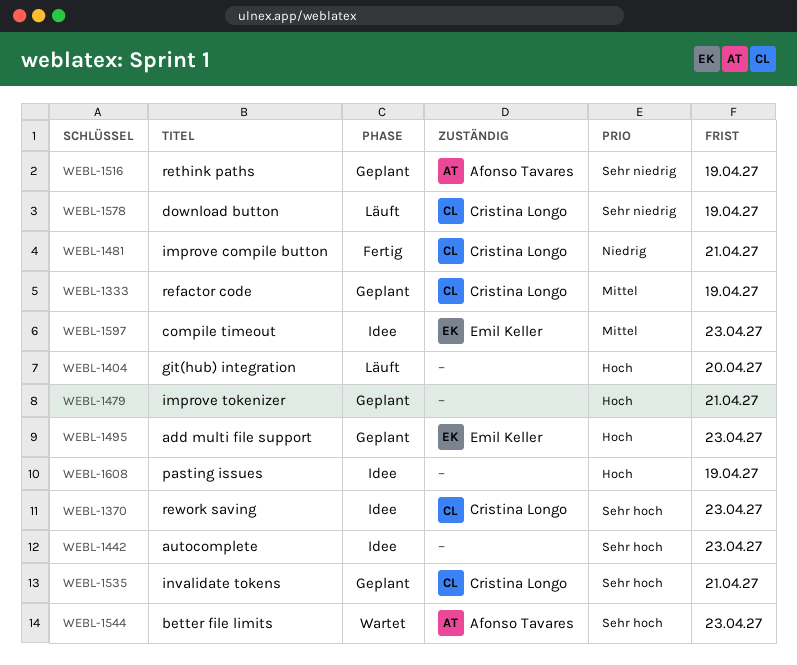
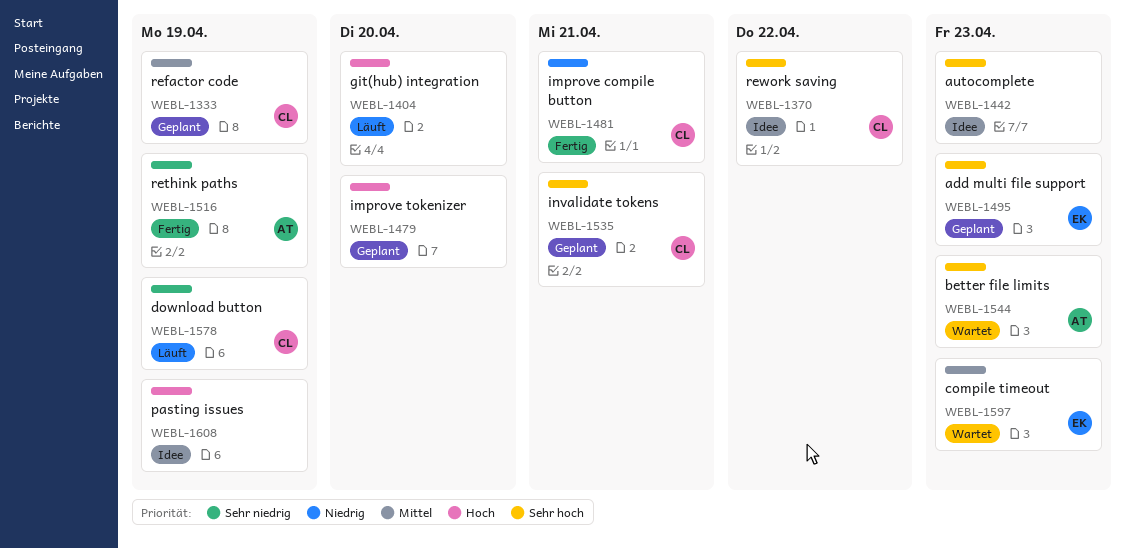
WEBL-1370, due: Apr 23 -> Apr 22
WEBL-1479, due: Apr 21 -> Apr 20
WEBL-1495, priority: Hoch -> Sehr hoch
WEBL-1516, status: Geplant -> Fertig
WEBL-1597, status: Idee -> Wartet

